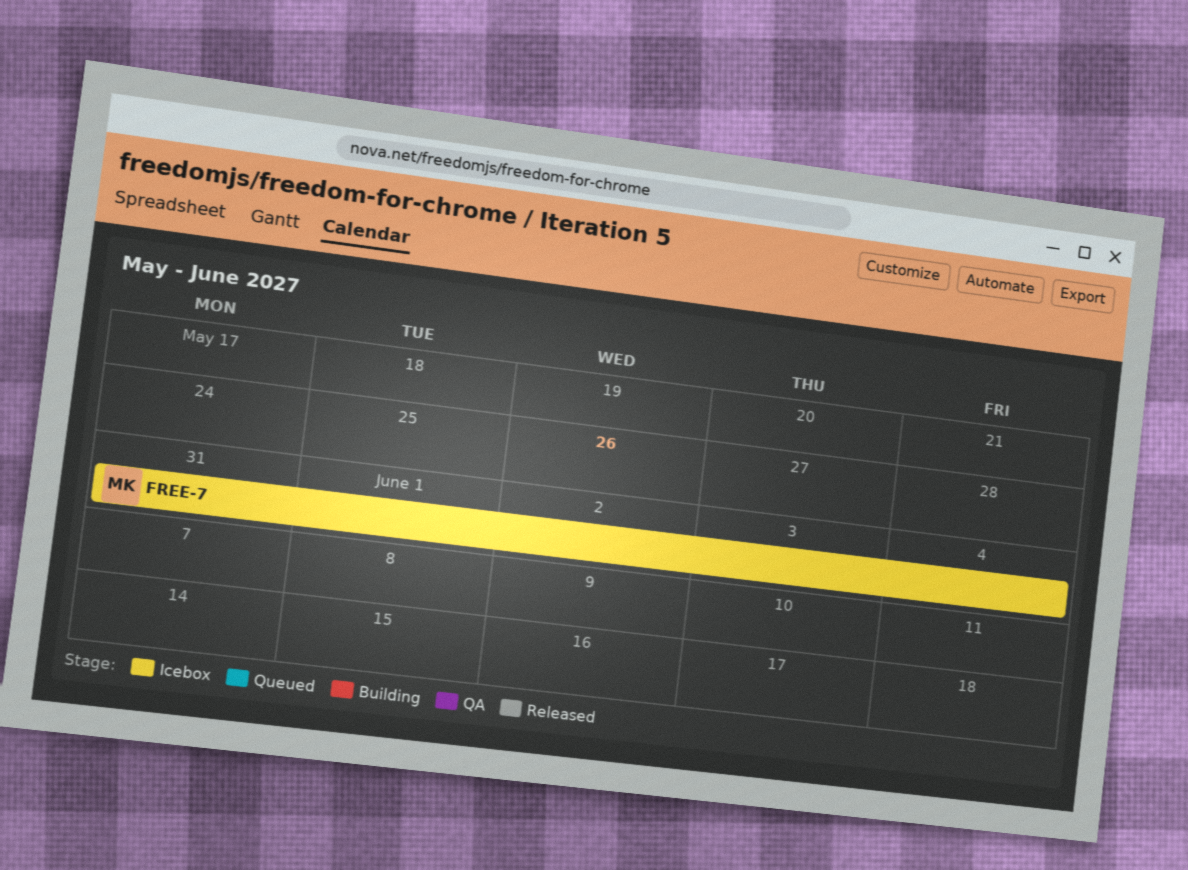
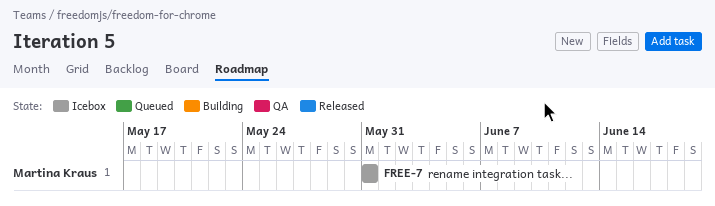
FREE-7, due: Jun 4 -> May 31

